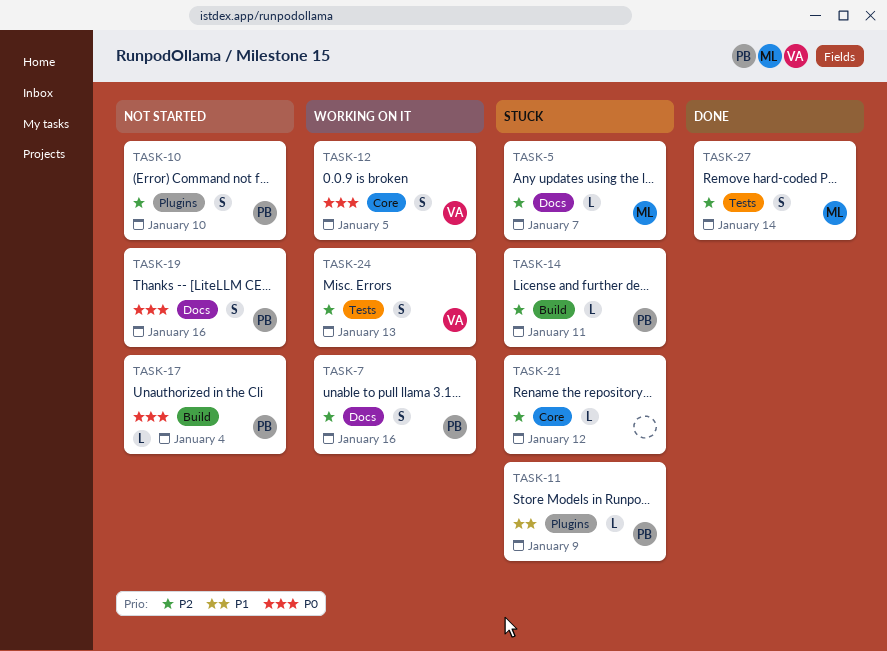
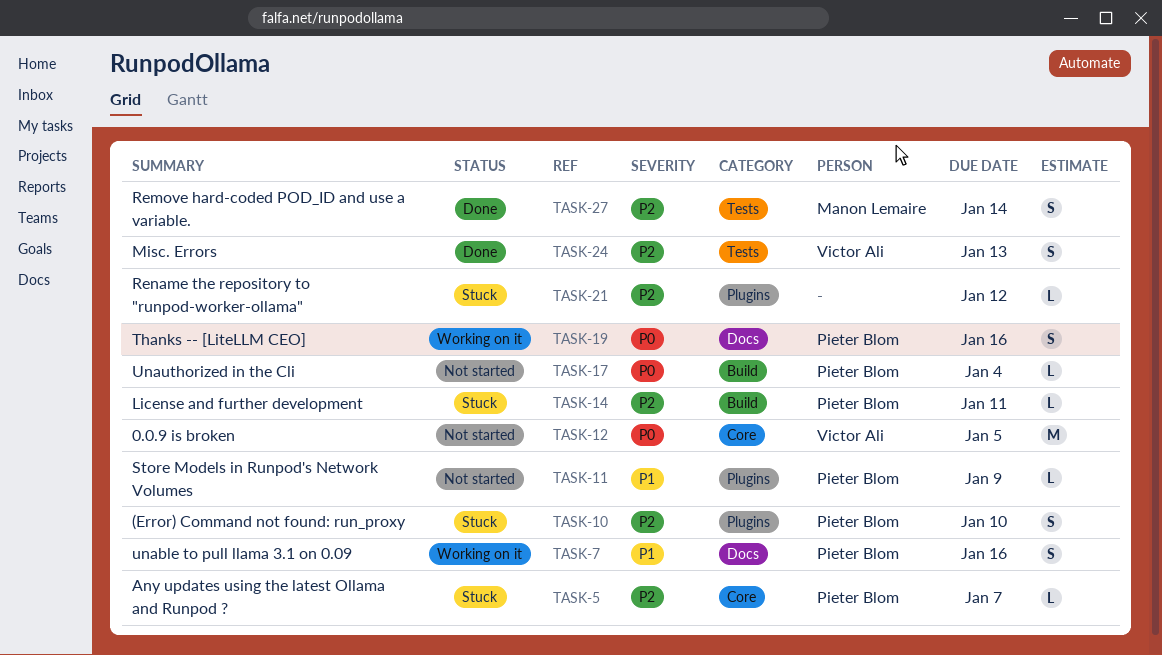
TASK-5, owner: Manon Lemaire -> Pieter Blom
TASK-5, label: Docs -> Core
TASK-7, priority: P2 -> P1
TASK-10, status: Not started -> Stuck
TASK-11, status: Stuck -> Not started
TASK-12, status: Working on it -> Not started
TASK-12, estimate: S -> M
TASK-19, status: Not started -> Working on it
TASK-21, label: Core -> Plugins
TASK-24, status: Working on it -> Done

